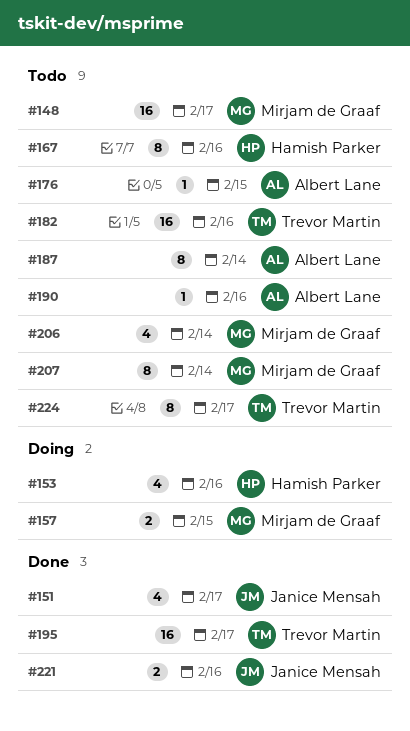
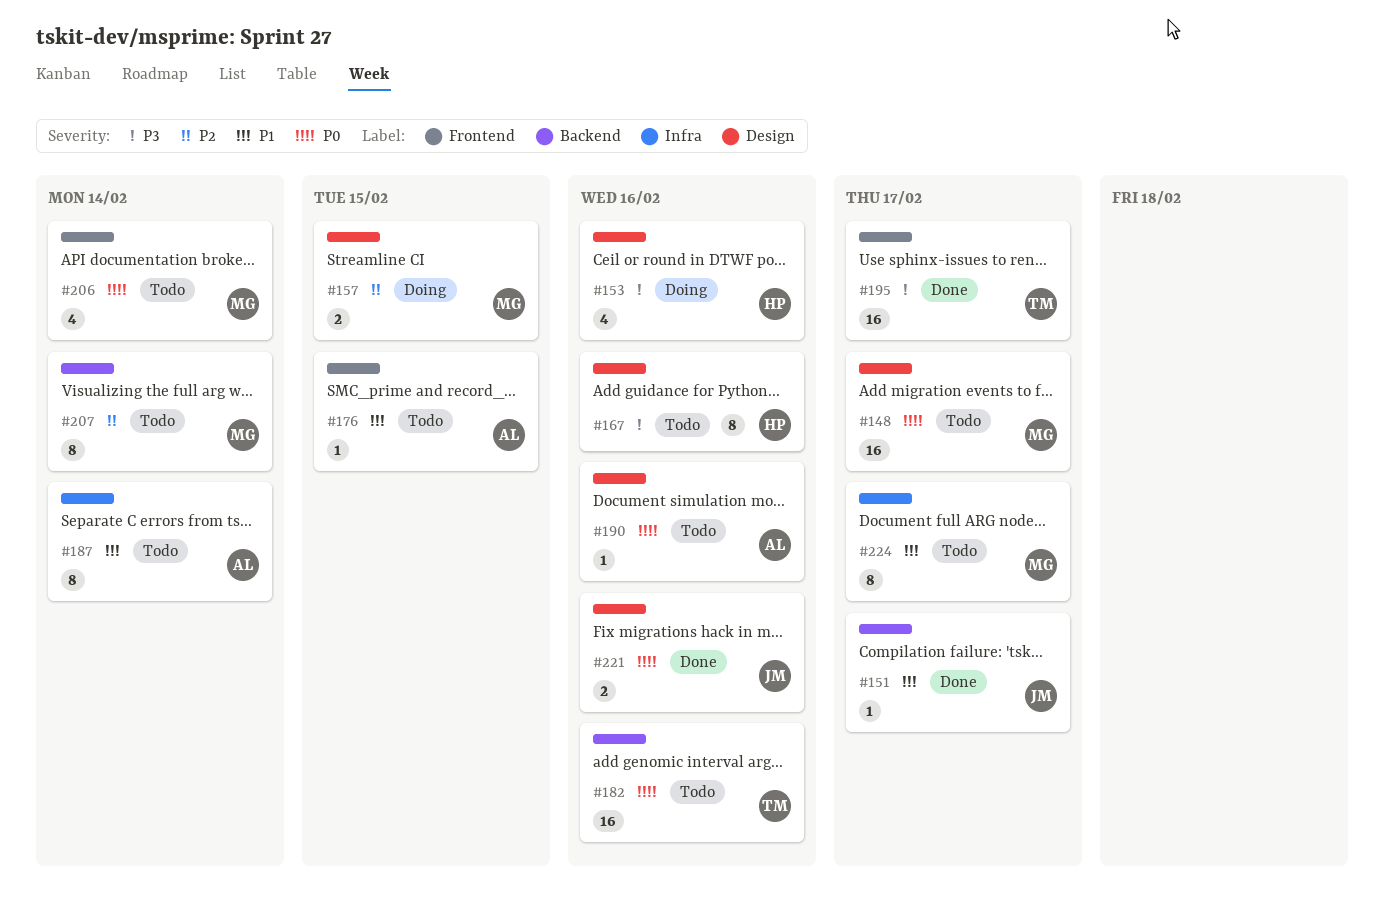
#151, estimate: 4 -> 1
#224, owner: Trevor Martin -> Mirjam de Graaf

